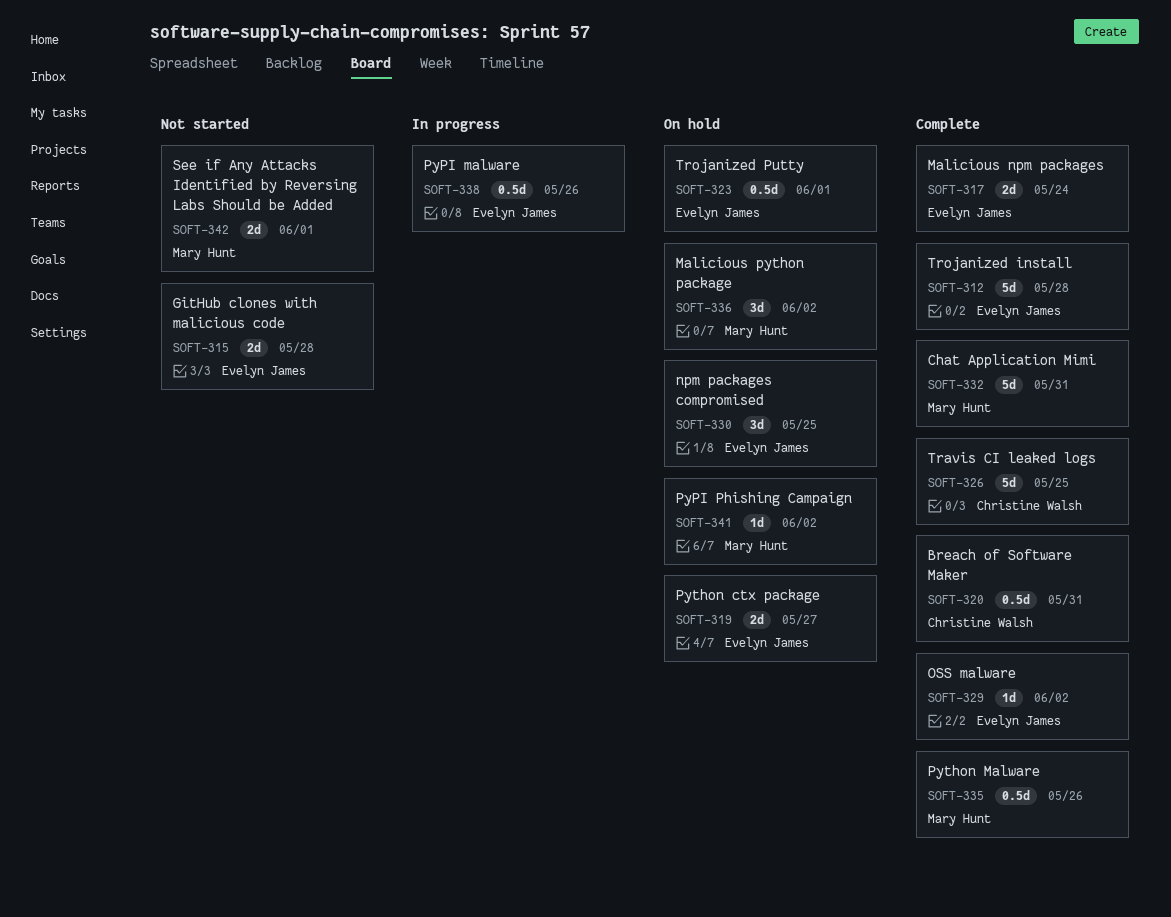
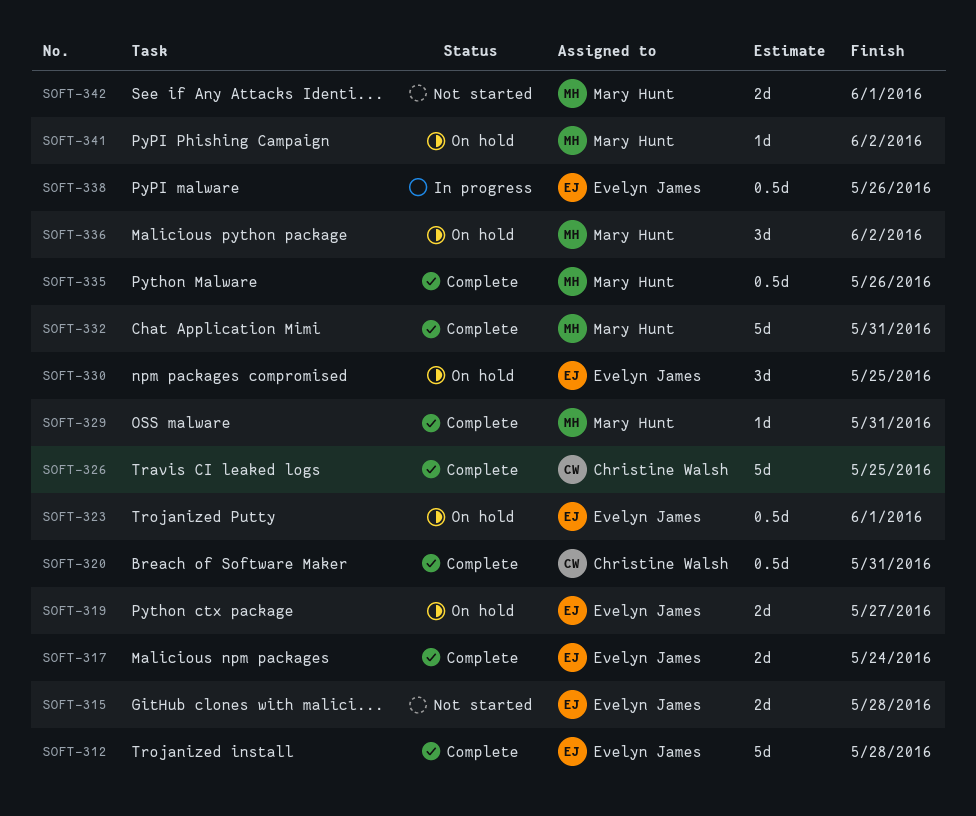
SOFT-329, owner: Evelyn James -> Mary Hunt
SOFT-329, due: Jun 2 -> May 31

